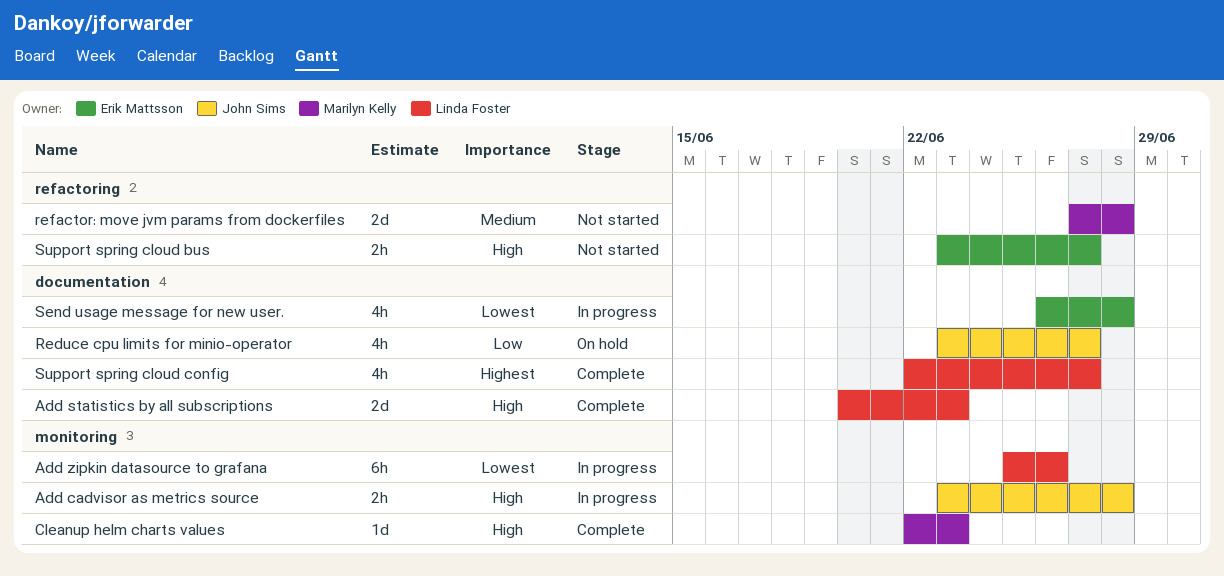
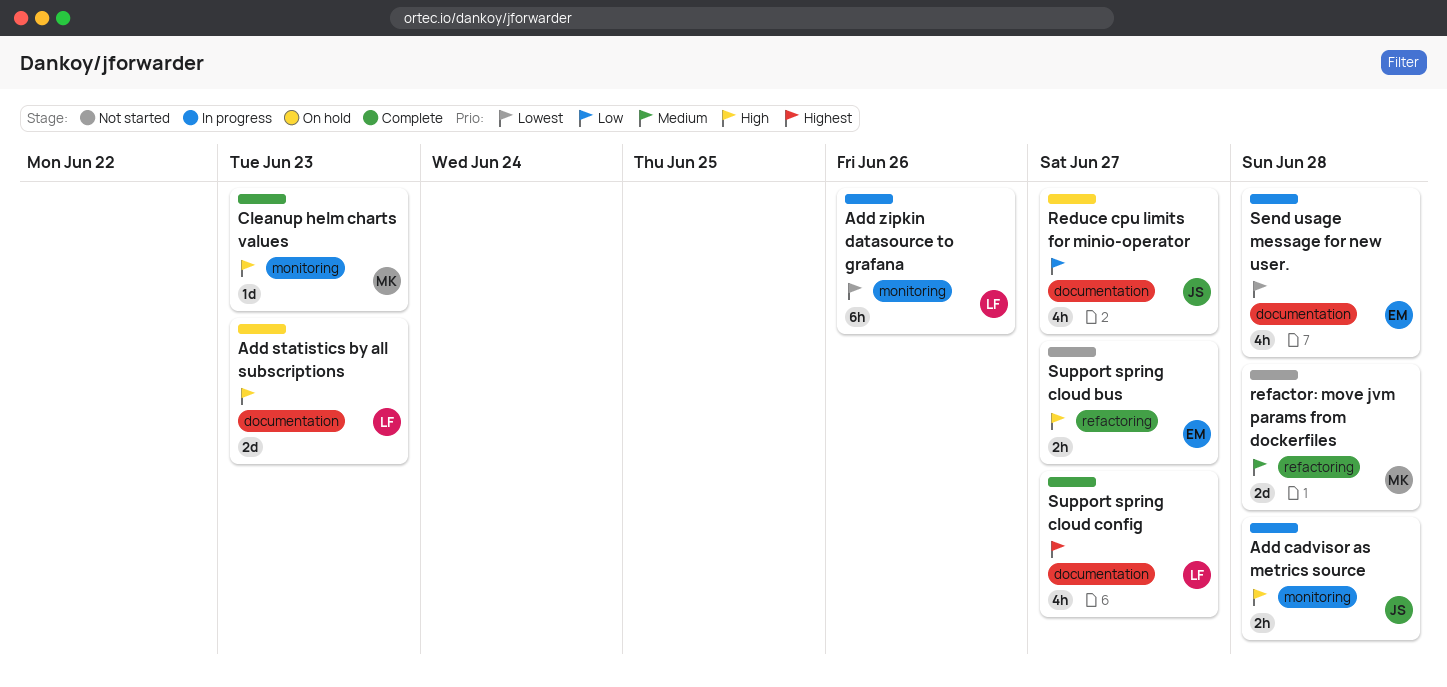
Add statistics by all subscriptions, status: Complete -> On hold

